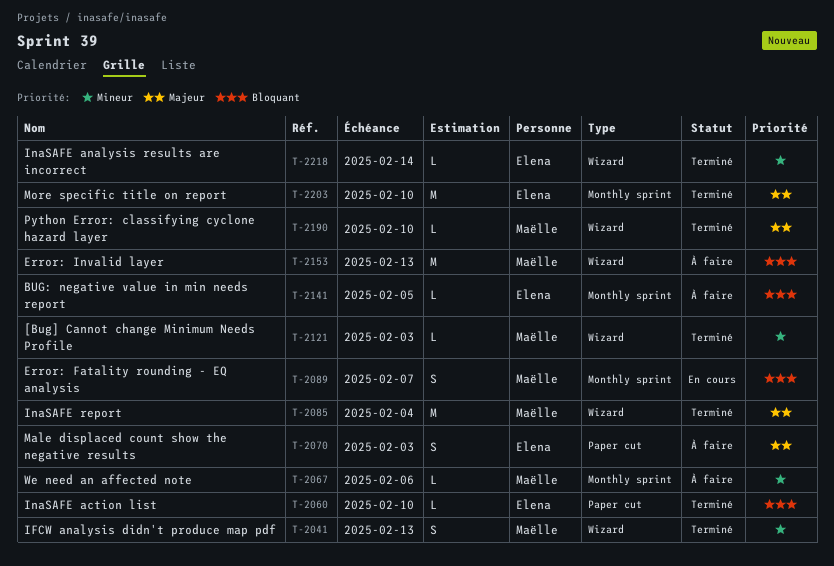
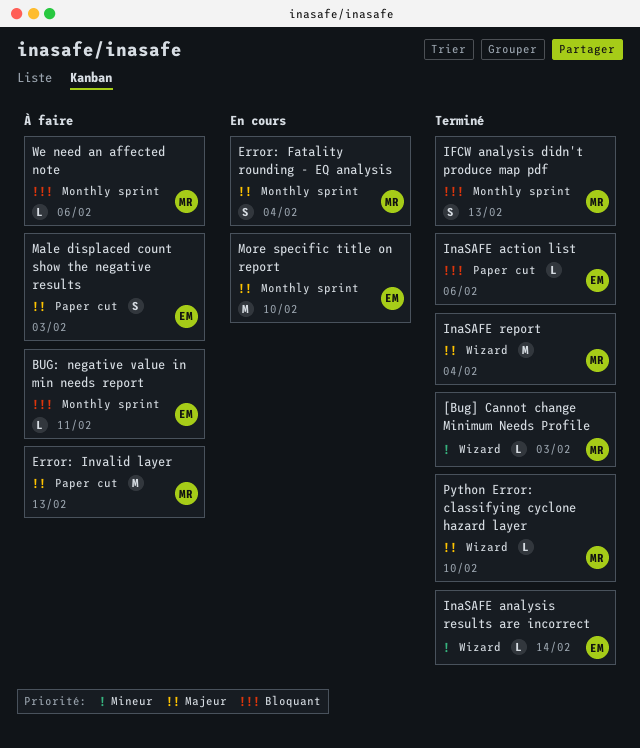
BUG: negative value in min needs report, due: Feb 5 -> Feb 11
Error: Fatality rounding - EQ analysis, priority: Bloquant -> Majeur
Error: Fatality rounding - EQ analysis, due: Feb 7 -> Feb 4
Error: Invalid layer, priority: Bloquant -> Majeur
Error: Invalid layer, label: Wizard -> Paper cut
IFCW analysis didn't produce map pdf, priority: Mineur -> Bloquant
IFCW analysis didn't produce map pdf, label: Wizard -> Monthly sprint
InaSAFE action list, due: Feb 10 -> Feb 6
More specific title on report, status: Terminé -> En cours
We need an affected note, priority: Mineur -> Bloquant

